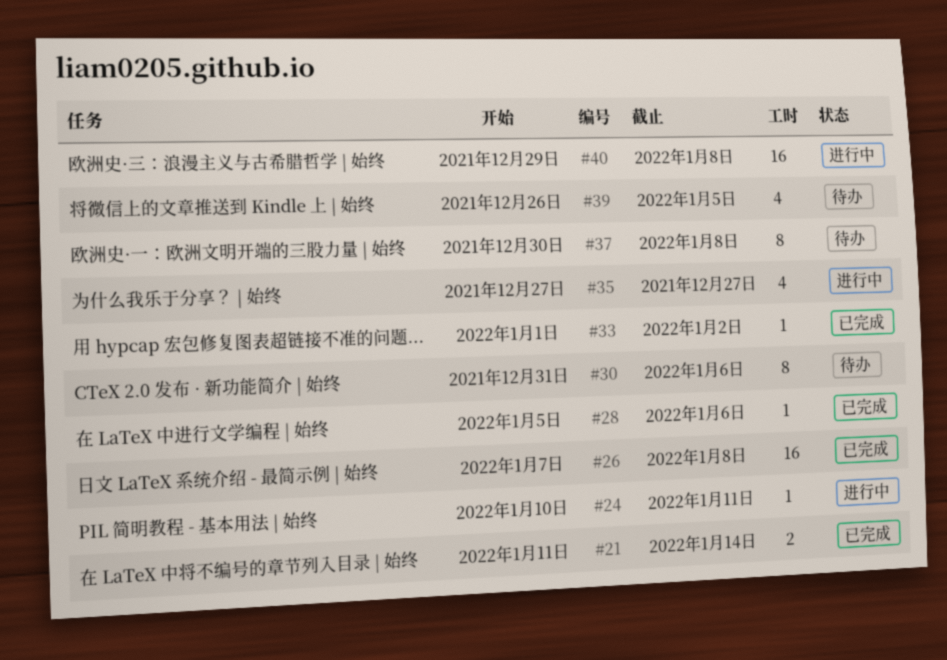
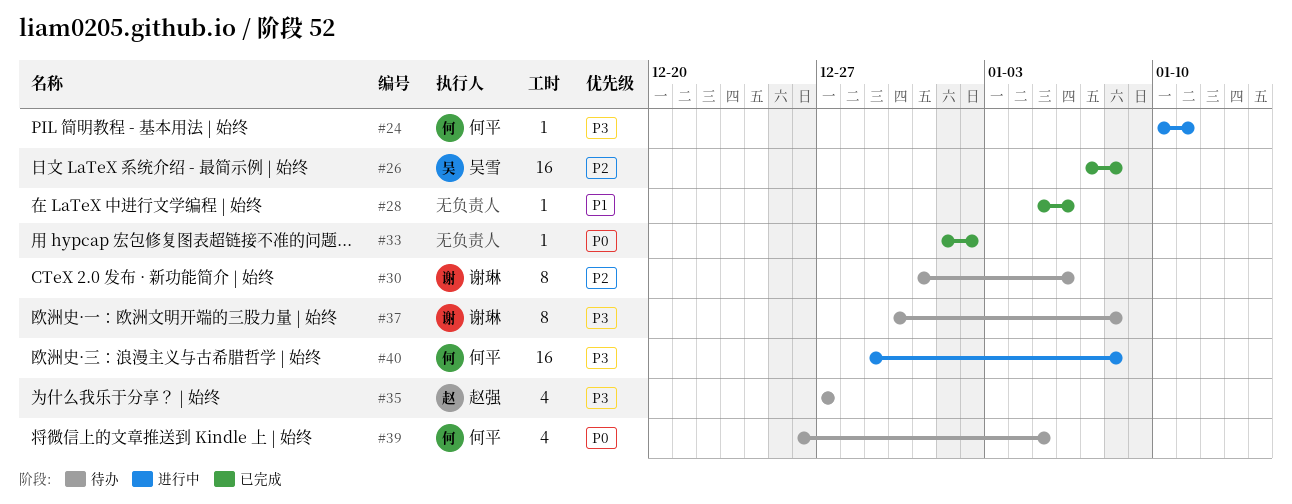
#21: present -> none
#35, status: 进行中 -> 待办

